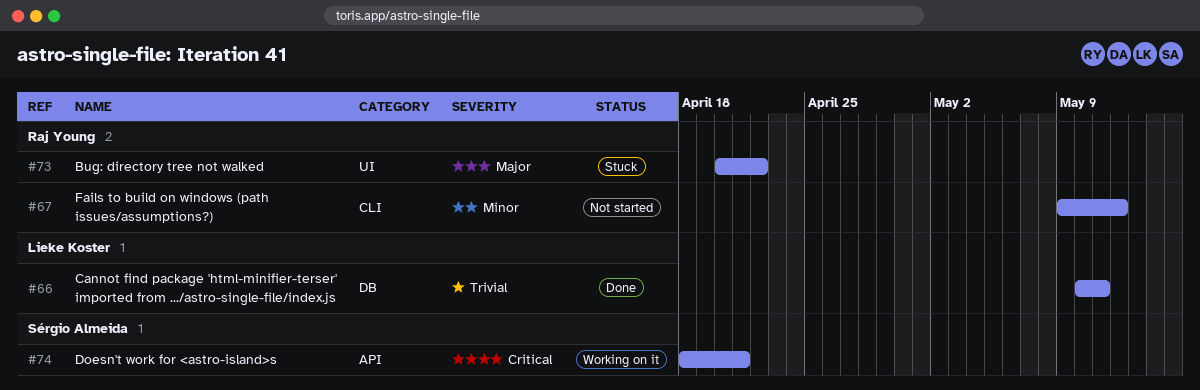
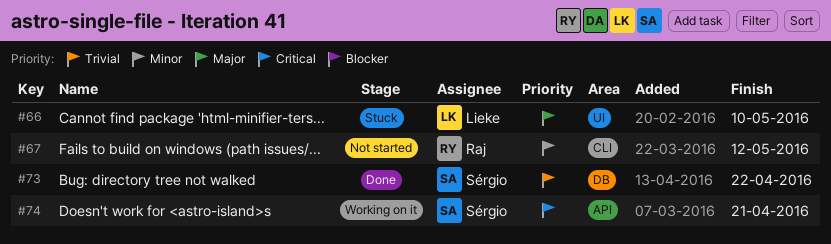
#66, status: Done -> Stuck
#66, priority: Trivial -> Major
#66, label: DB -> UI
#66, due: May 11 -> May 10
#73, status: Stuck -> Done
#73, owner: Raj Young -> Sérgio Almeida
#73, priority: Major -> Trivial
#73, label: UI -> DB

